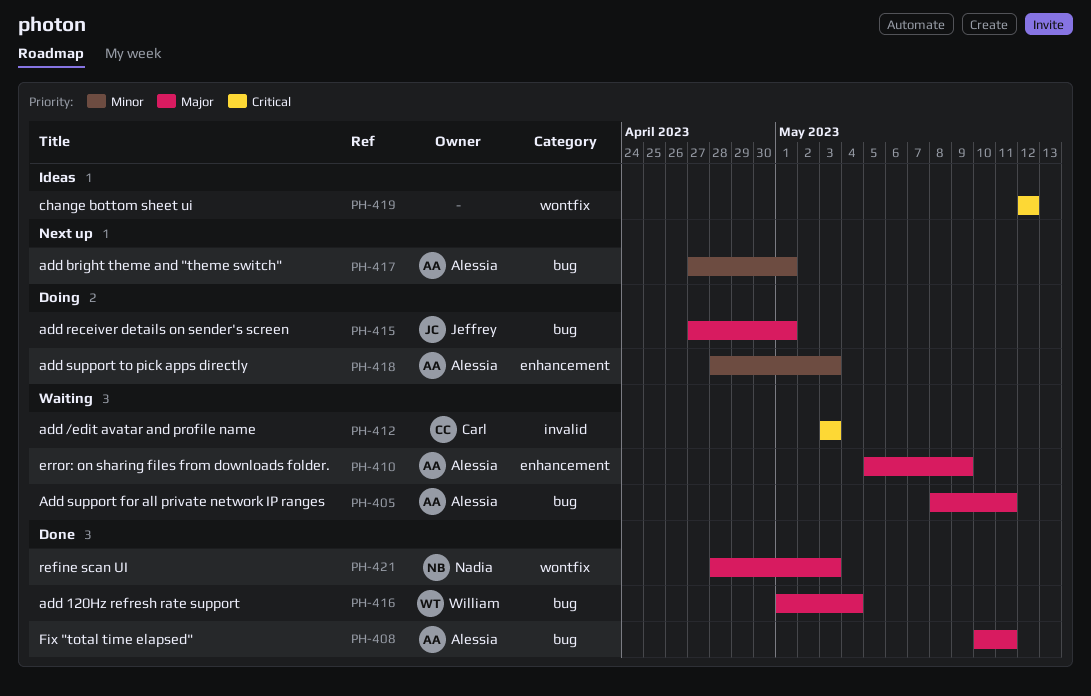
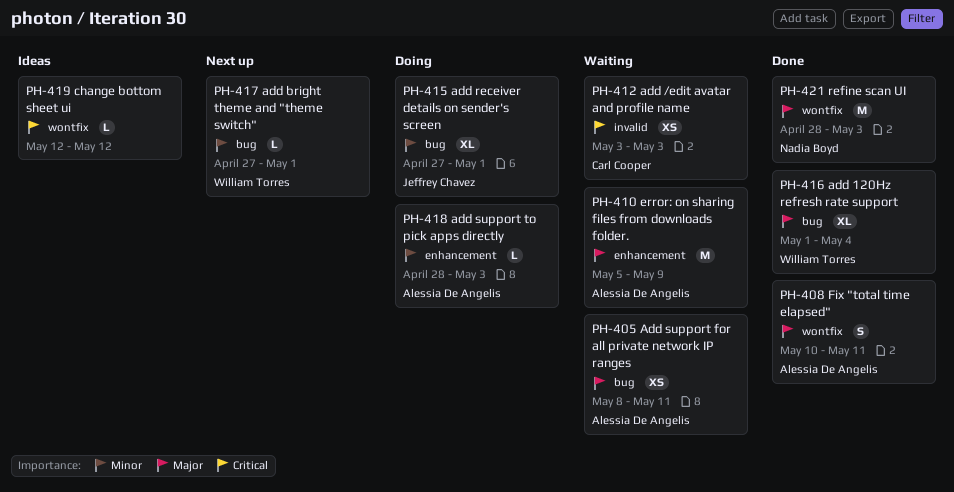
PH-408, label: bug -> wontfix
PH-415, priority: Major -> Minor
PH-417, owner: Alessia De Angelis -> William Torres

